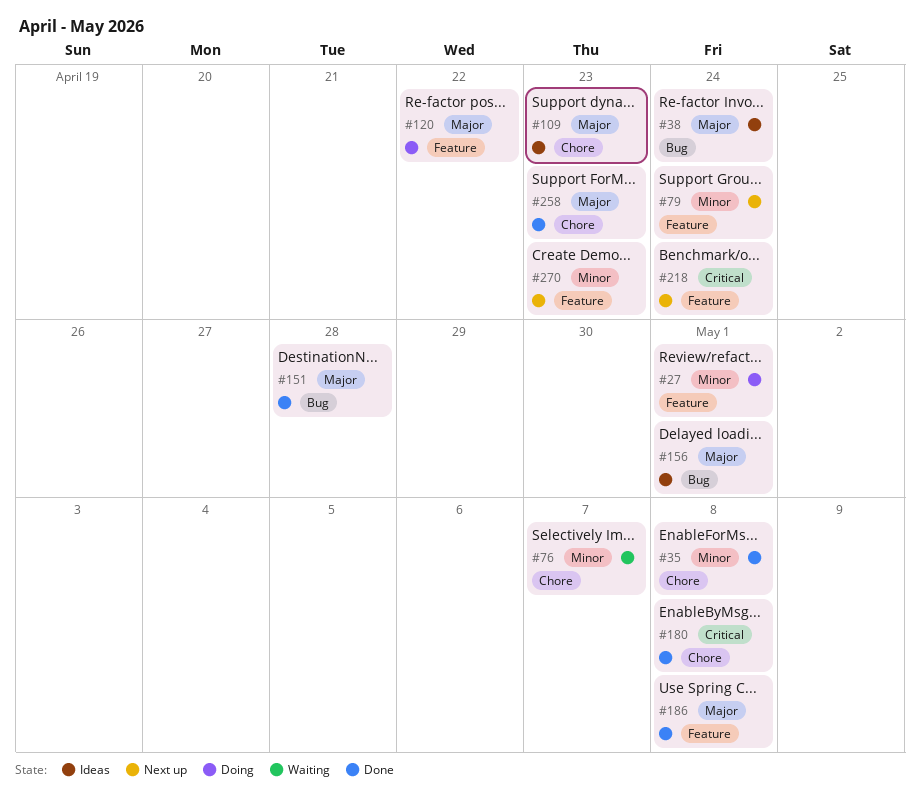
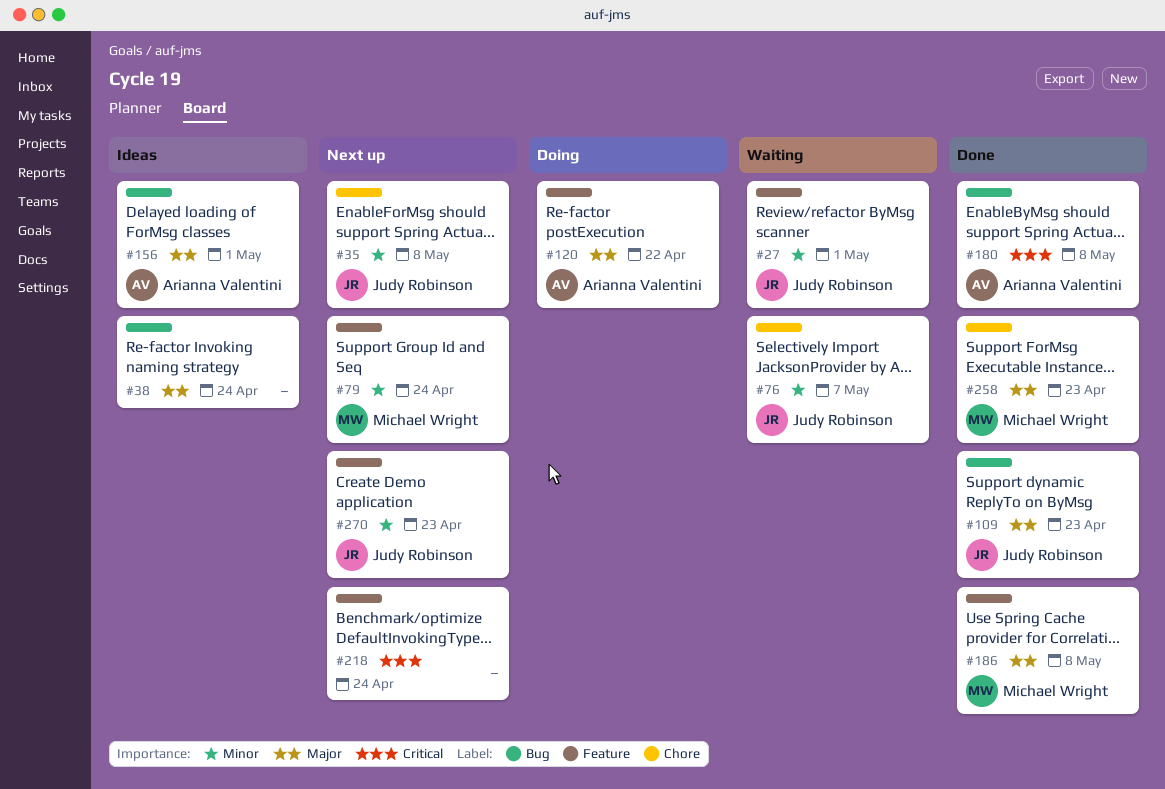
#27, status: Doing -> Waiting
#35, status: Done -> Next up
#109, status: Ideas -> Done
#109, label: Chore -> Bug
#151: present -> none
#180, label: Chore -> Bug

